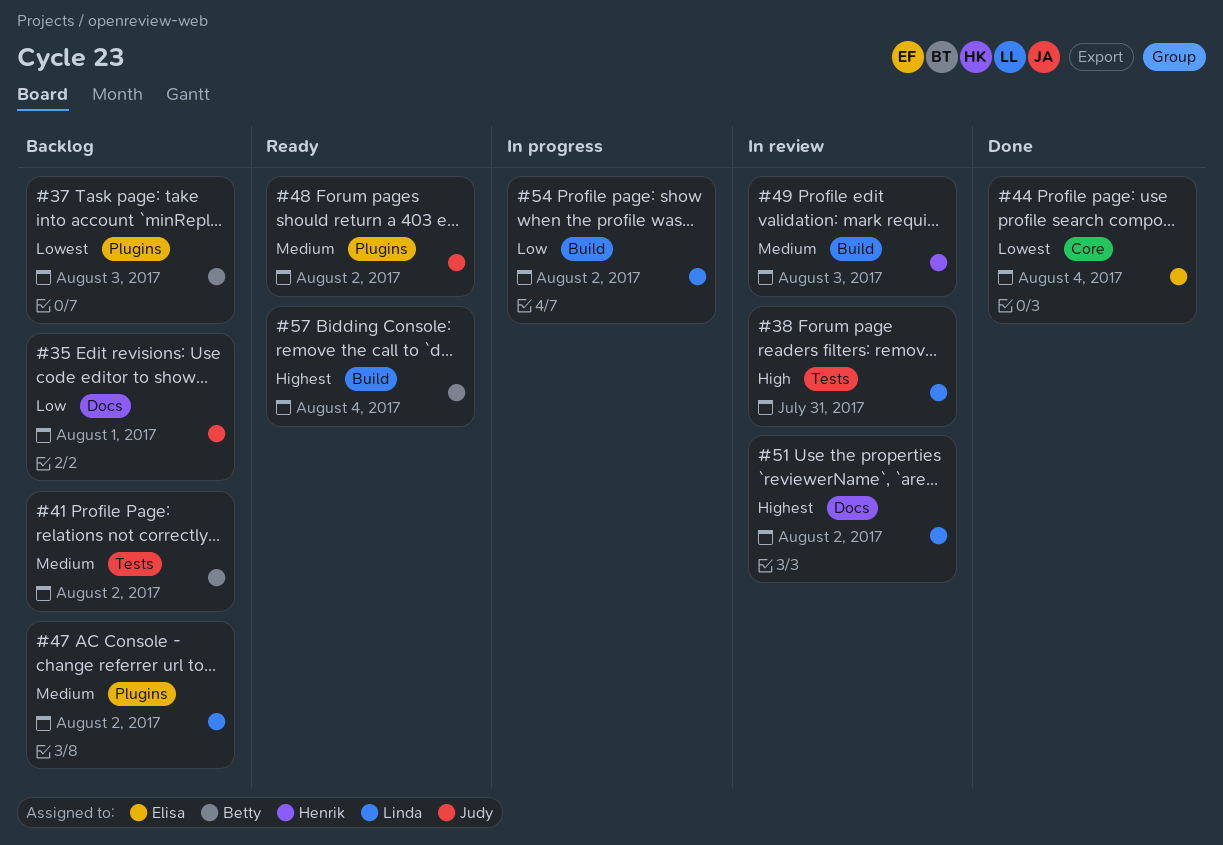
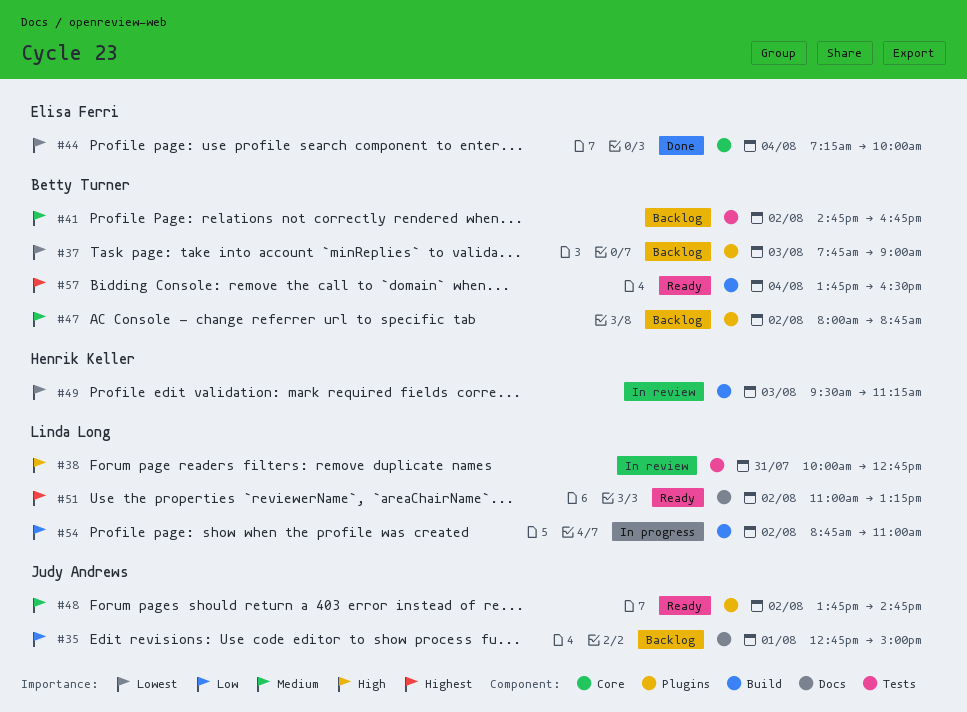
#47, owner: Linda Long -> Betty Turner
#49, priority: Medium -> Lowest
#51, status: In review -> Ready

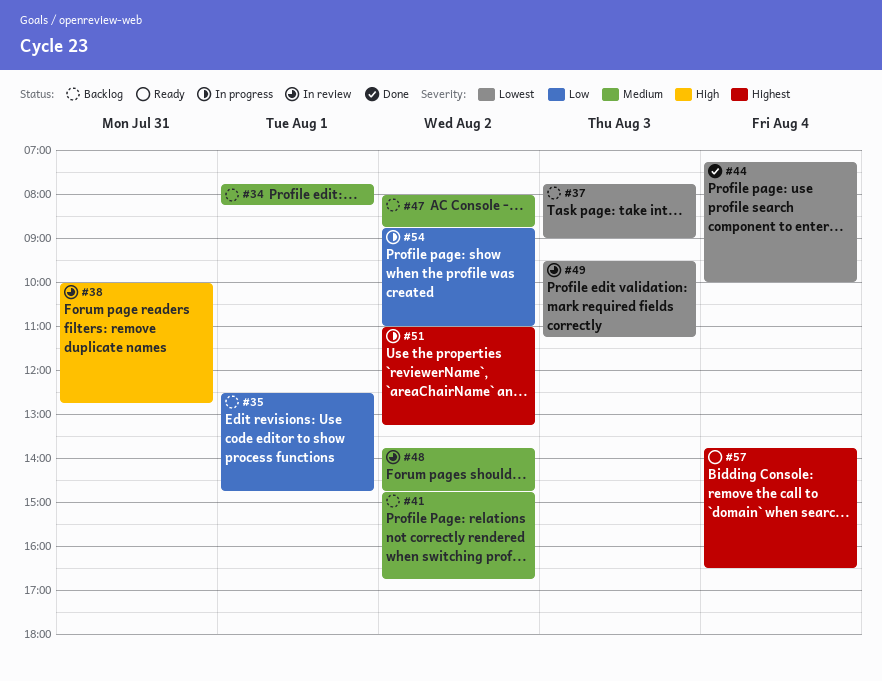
#34: none -> present
#35, begins: 12:45 -> 12:30
#35, ends: 15:00 -> 14:45
#48, status: Ready -> In review
#51, status: Ready -> In progress

